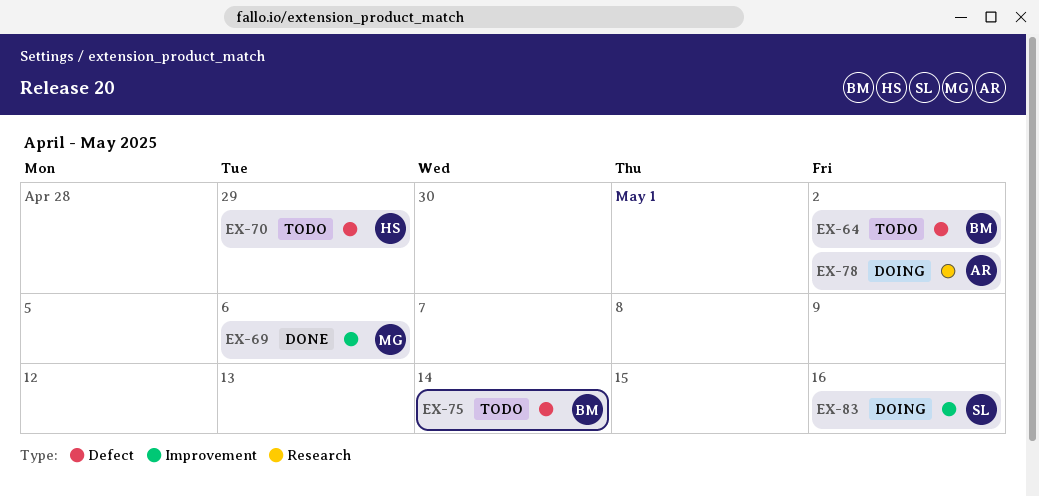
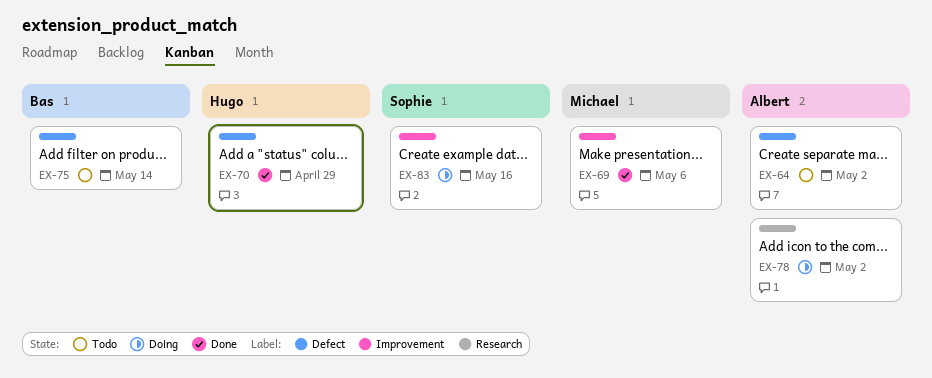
EX-64, owner: Bas -> Albert
EX-70, status: Todo -> Done

